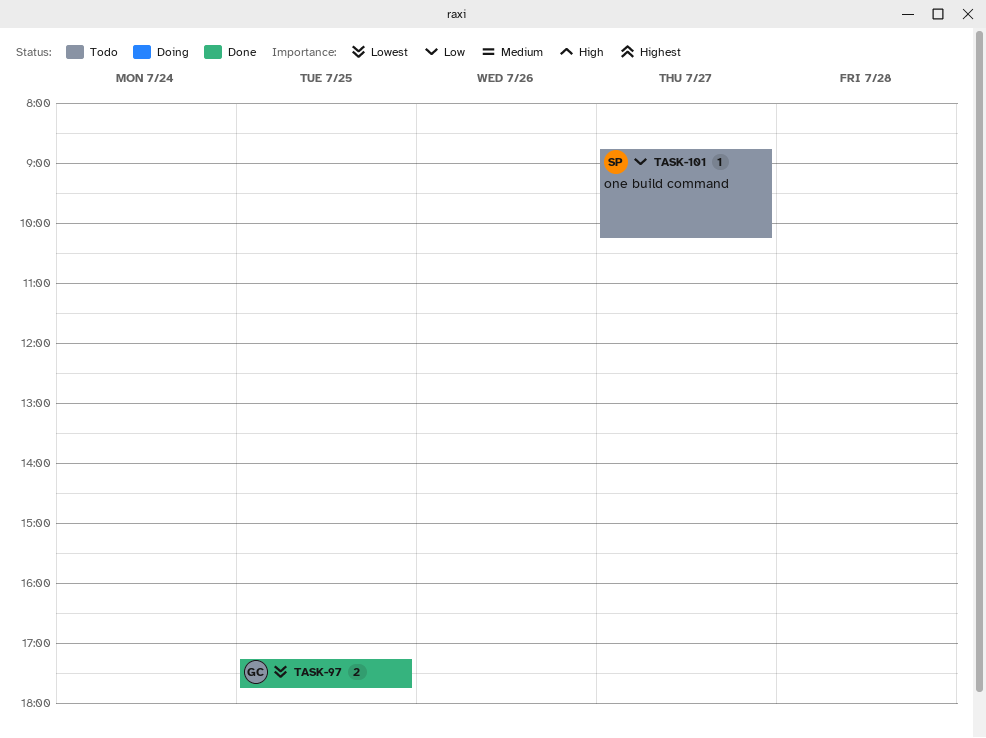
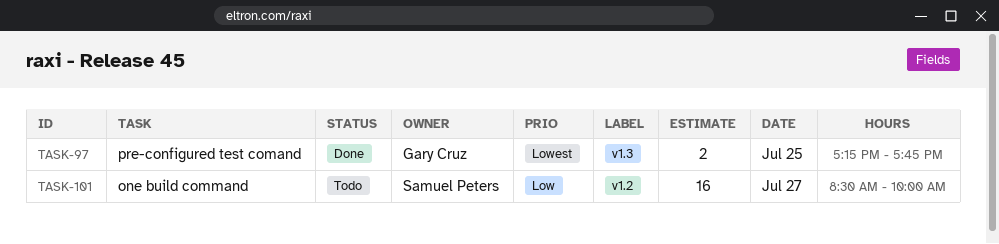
TASK-101, estimate: 1 -> 16
TASK-101, begins: 08:45 -> 08:30
TASK-101, ends: 10:15 -> 10:00

